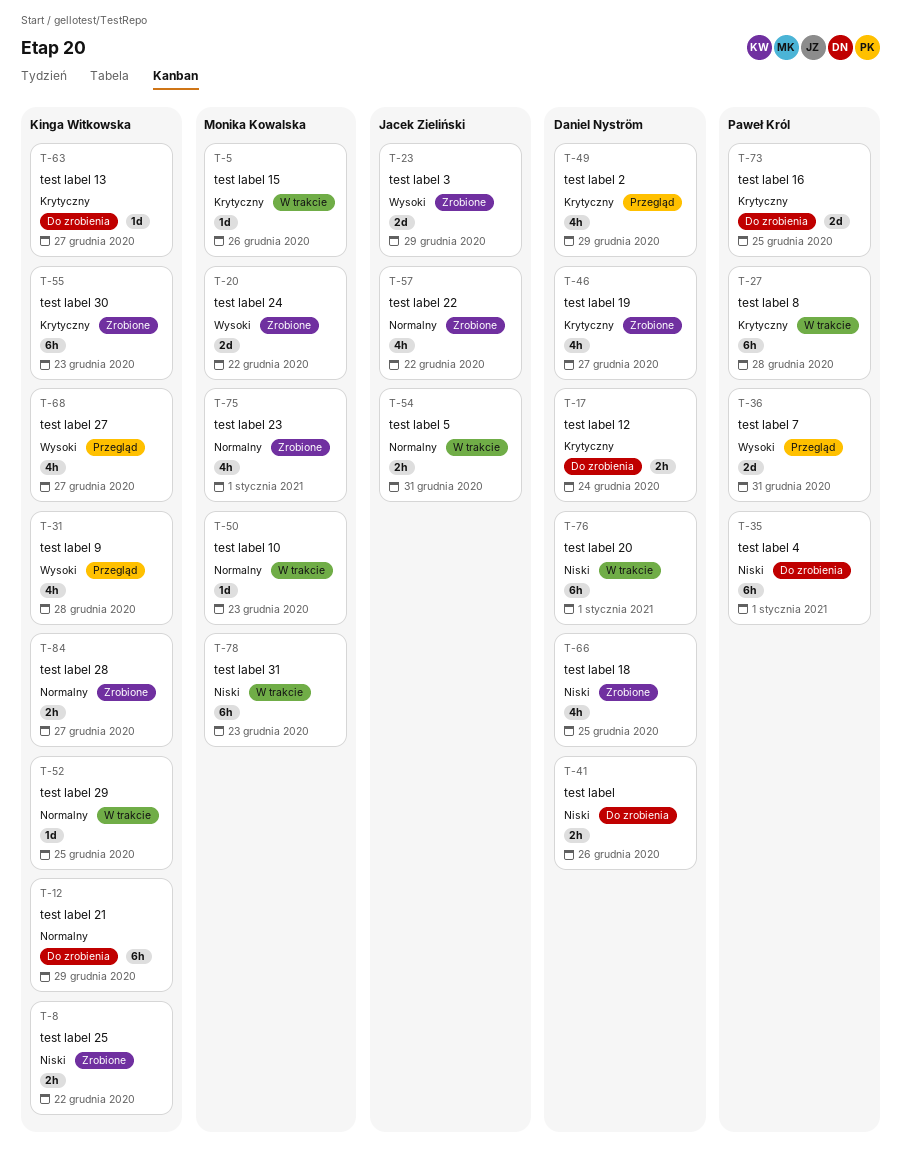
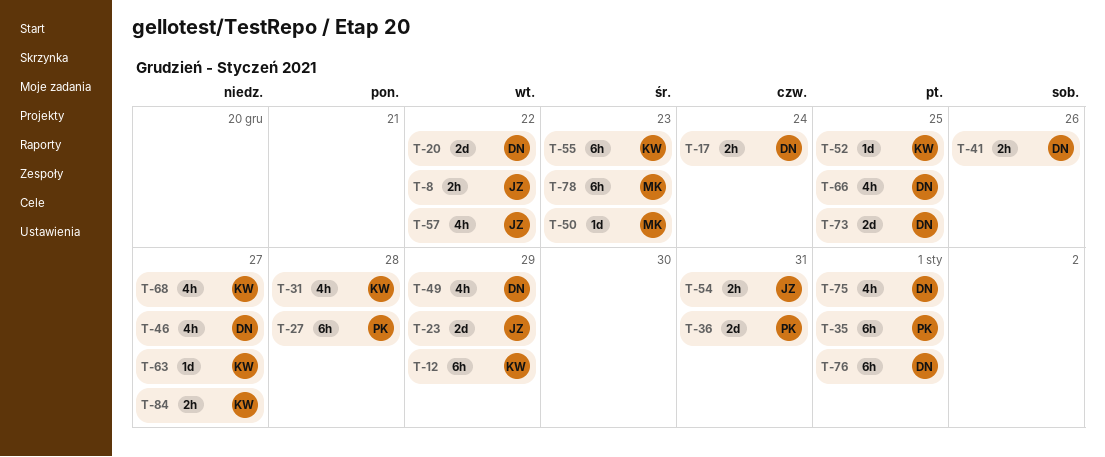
T-5: present -> none
T-8, owner: Kinga Witkowska -> Jacek Zieliński
T-20, owner: Monika Kowalska -> Daniel Nyström
T-73, owner: Paweł Król -> Daniel Nyström
T-75, owner: Monika Kowalska -> Daniel Nyström

